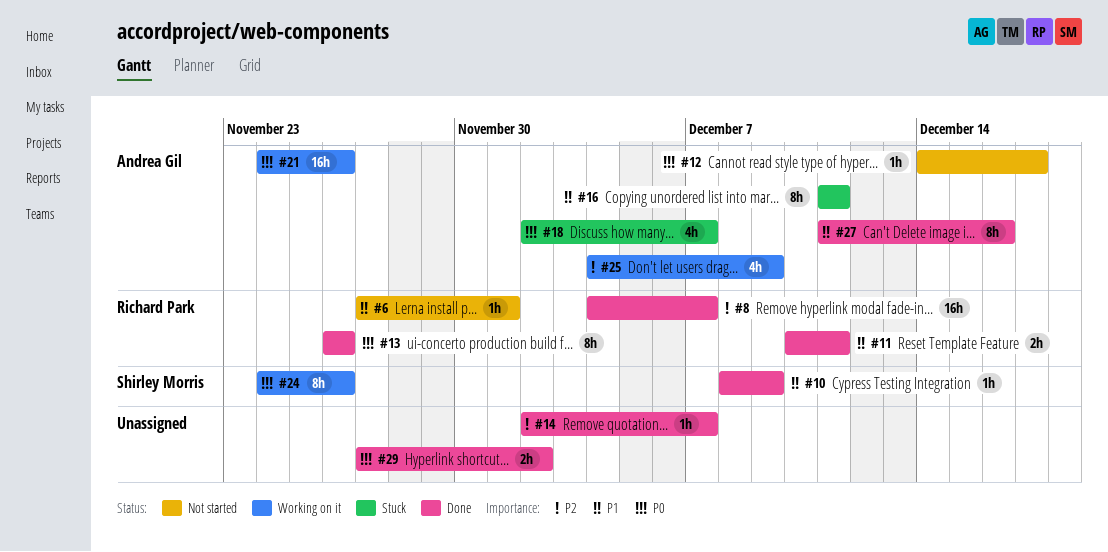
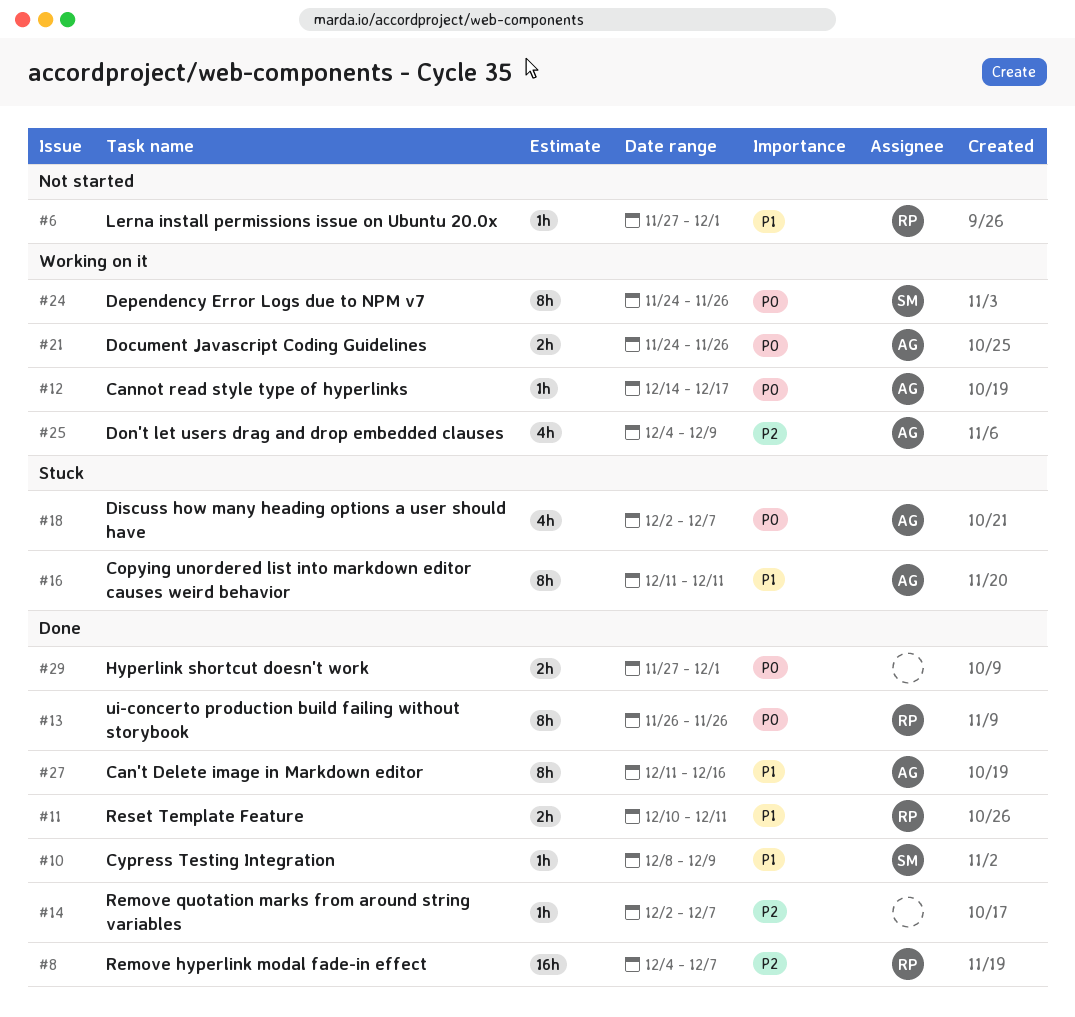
#12, status: Not started -> Working on it
#21, estimate: 16h -> 2h
#29, due: Dec 2 -> Dec 1

